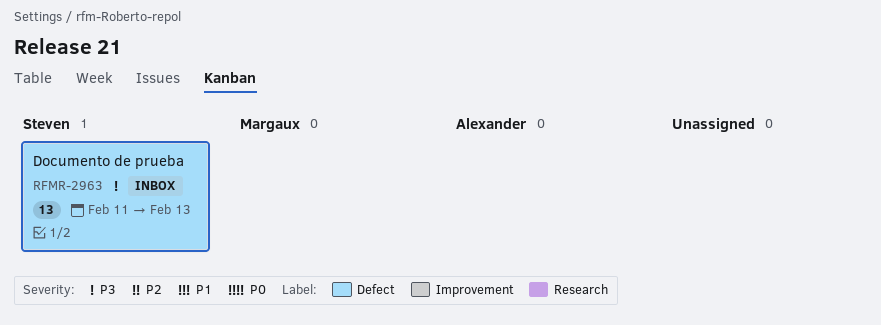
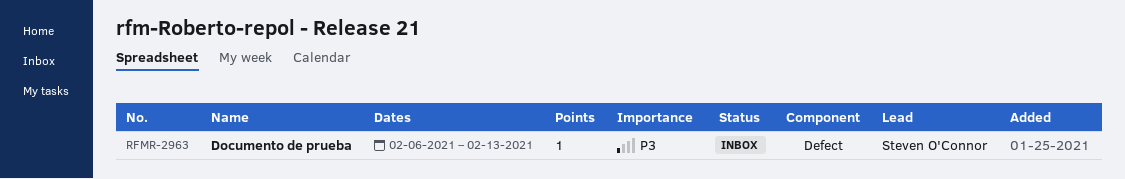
RFMR-2963, estimate: 13 -> 1
RFMR-2963, start: Feb 11 -> Feb 6

